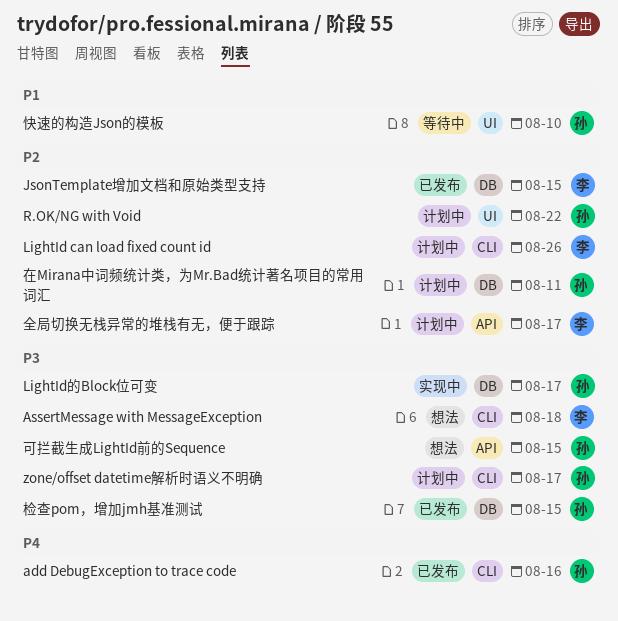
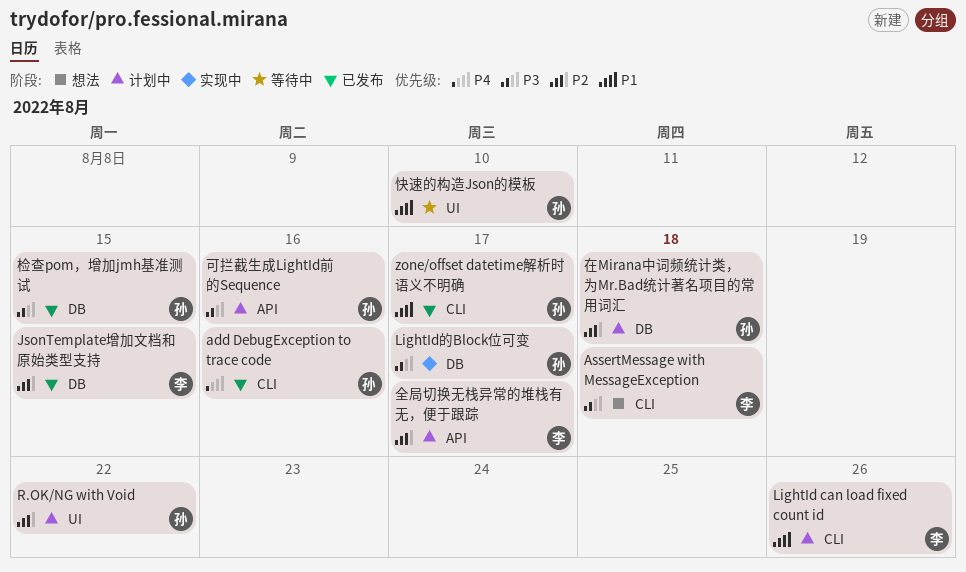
LightId can load fixed count id, priority: P2 -> P1
zone/offset datetime解析时语义不明确, status: 计划中 -> 已发布
zone/offset datetime解析时语义不明确, priority: P3 -> P1
可拦截生成LightId前的Sequence, status: 想法 -> 计划中
可拦截生成LightId前的Sequence, due: Aug 15 -> Aug 16
在Mirana中词频统计类，为Mr.Bad统计著名项目的常用词汇, due: Aug 11 -> Aug 18

